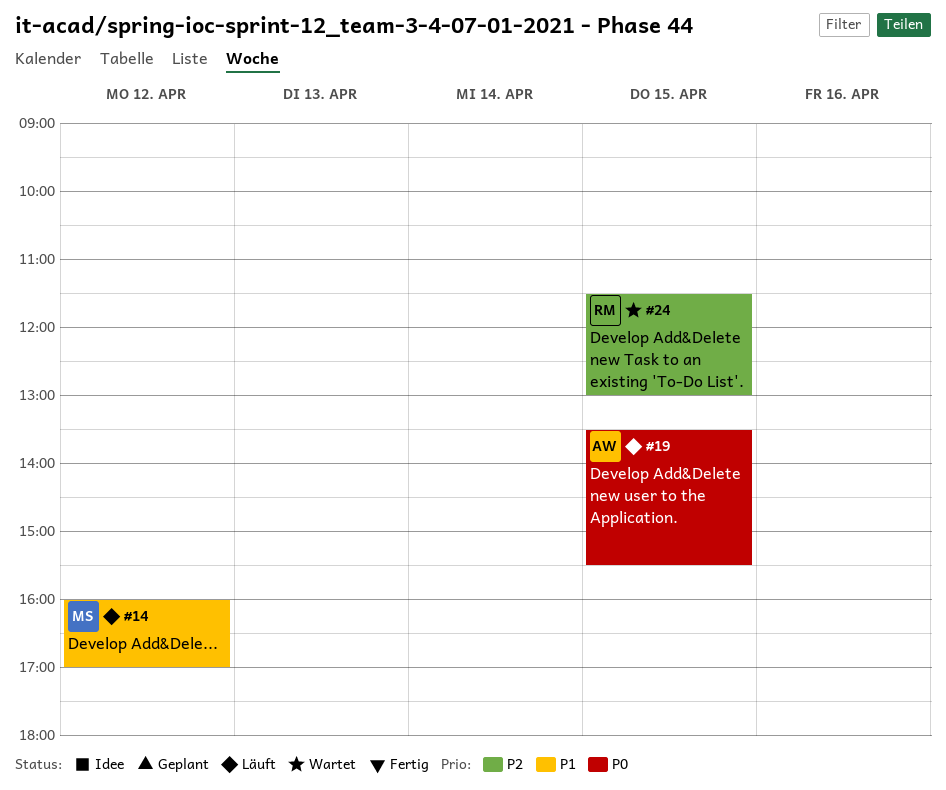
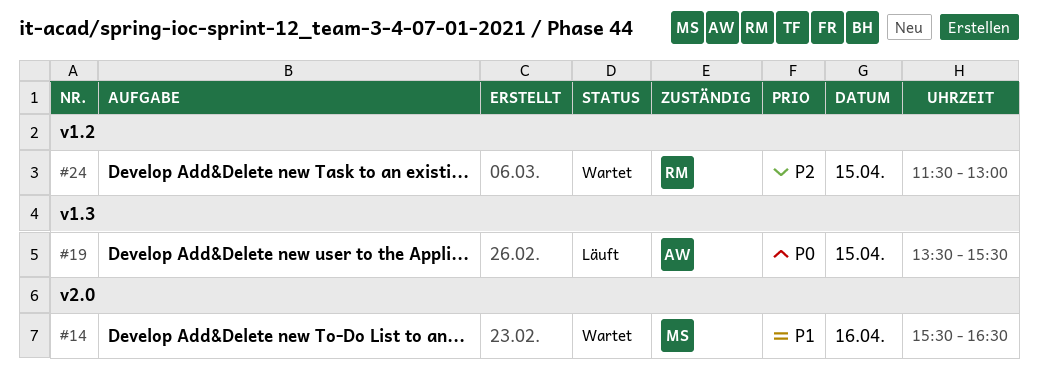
#14, status: Läuft -> Wartet
#14, day: Apr 12 -> Apr 16
#14, begins: 16:00 -> 15:30
#14, ends: 17:00 -> 16:30

